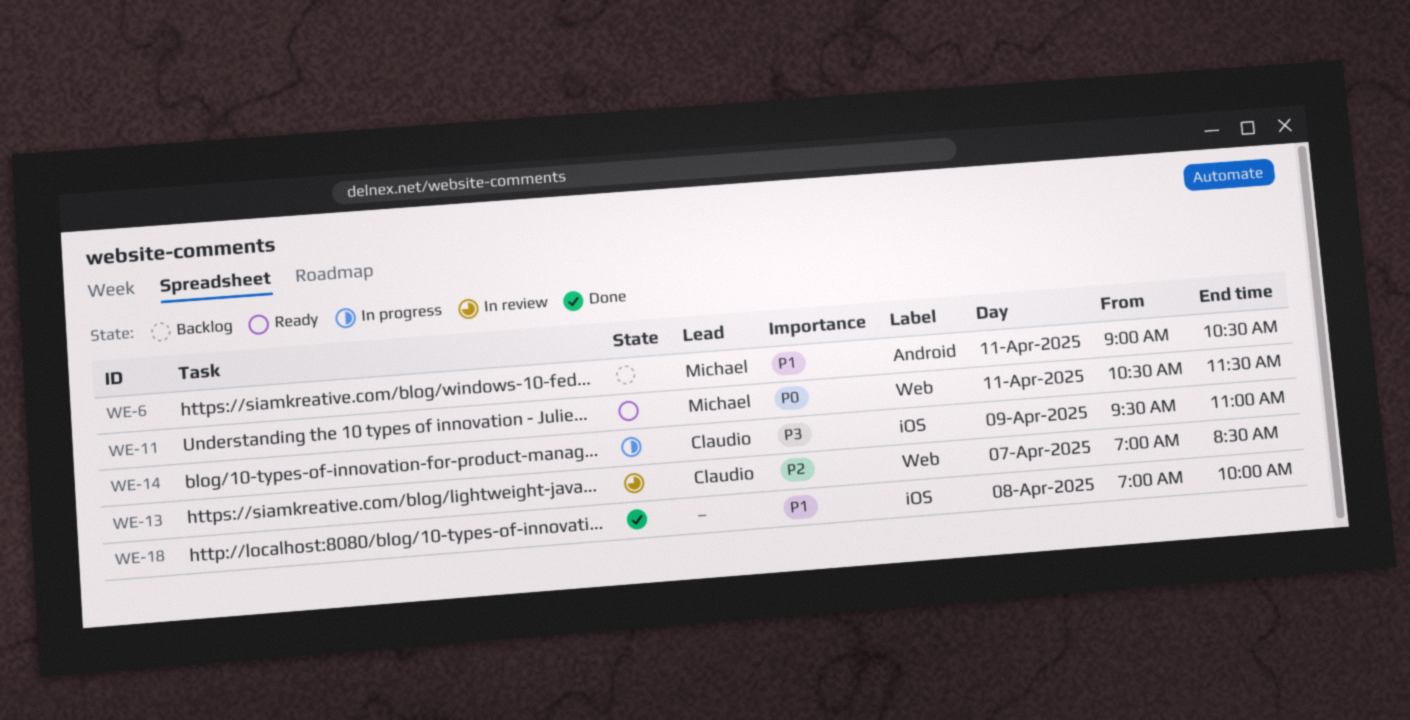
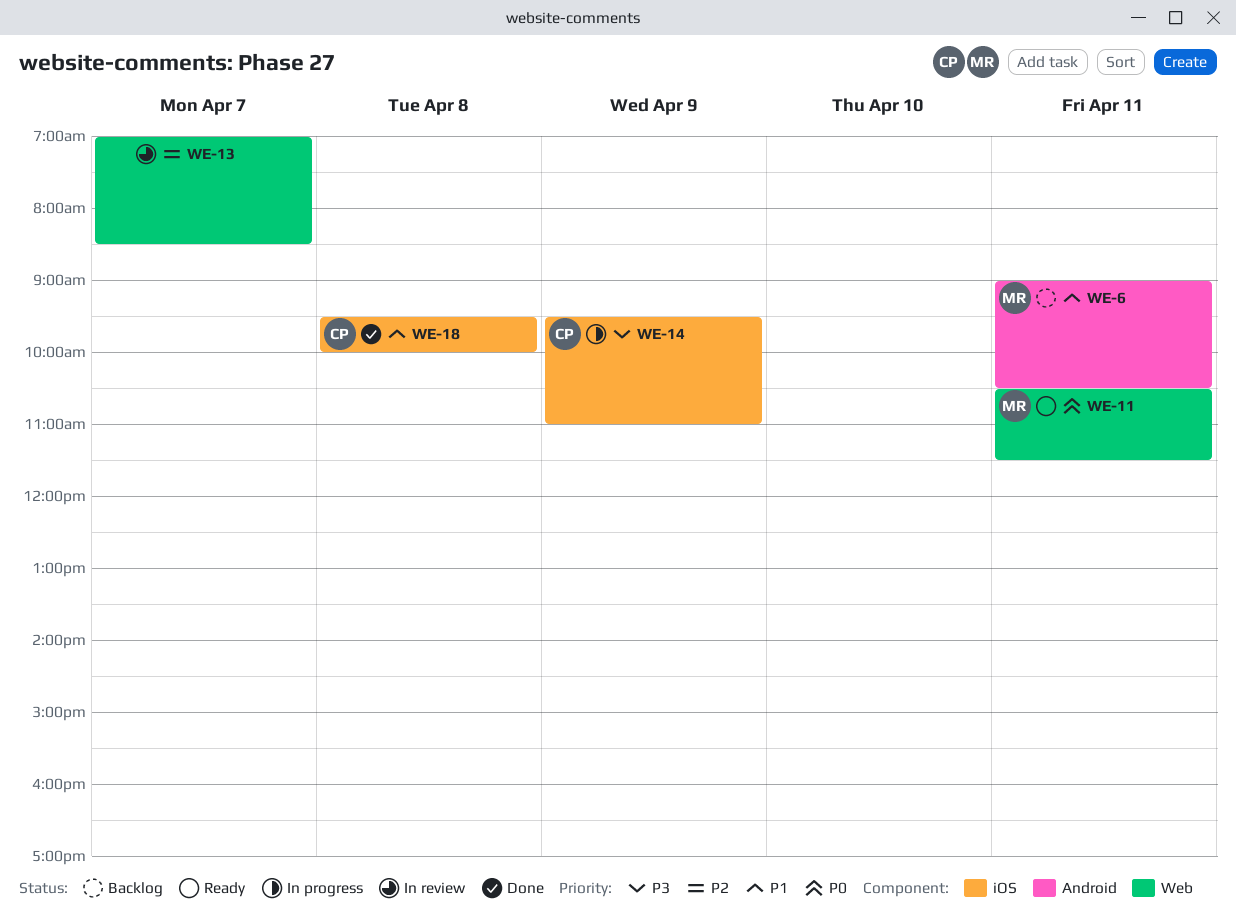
WE-13, owner: Claudio -> none
WE-18, owner: none -> Claudio
WE-18, begins: 07:00 -> 09:30

